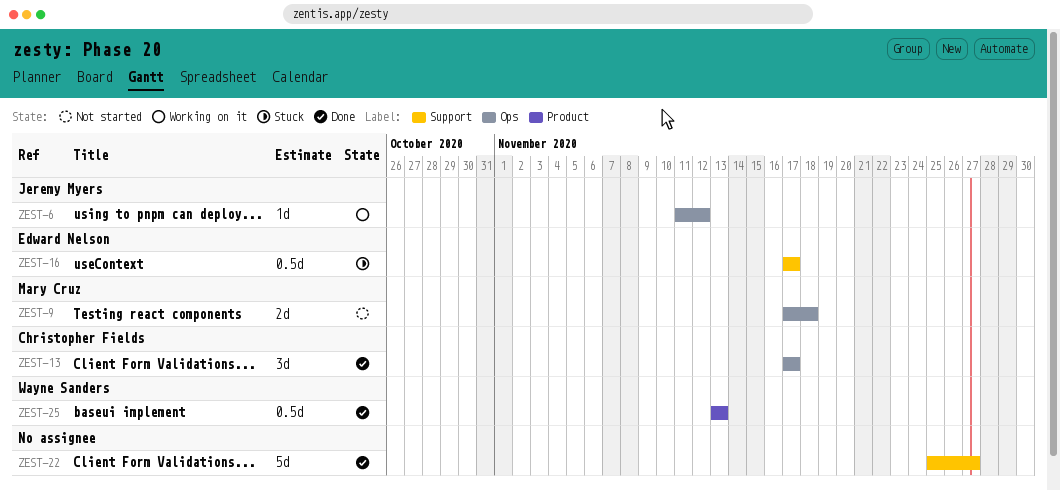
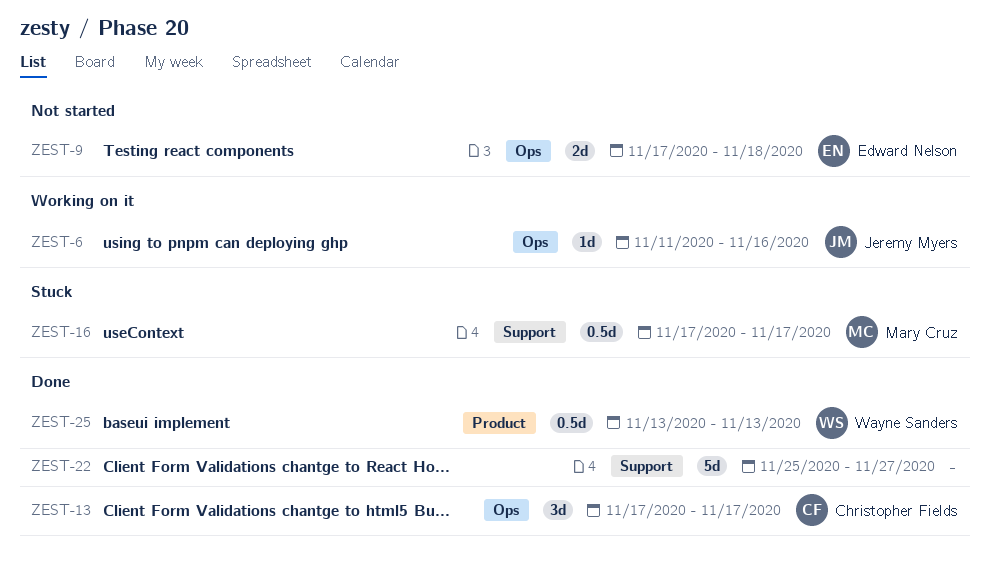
ZEST-6, due: Nov 12 -> Nov 16
ZEST-9, owner: Mary Cruz -> Edward Nelson
ZEST-16, owner: Edward Nelson -> Mary Cruz

